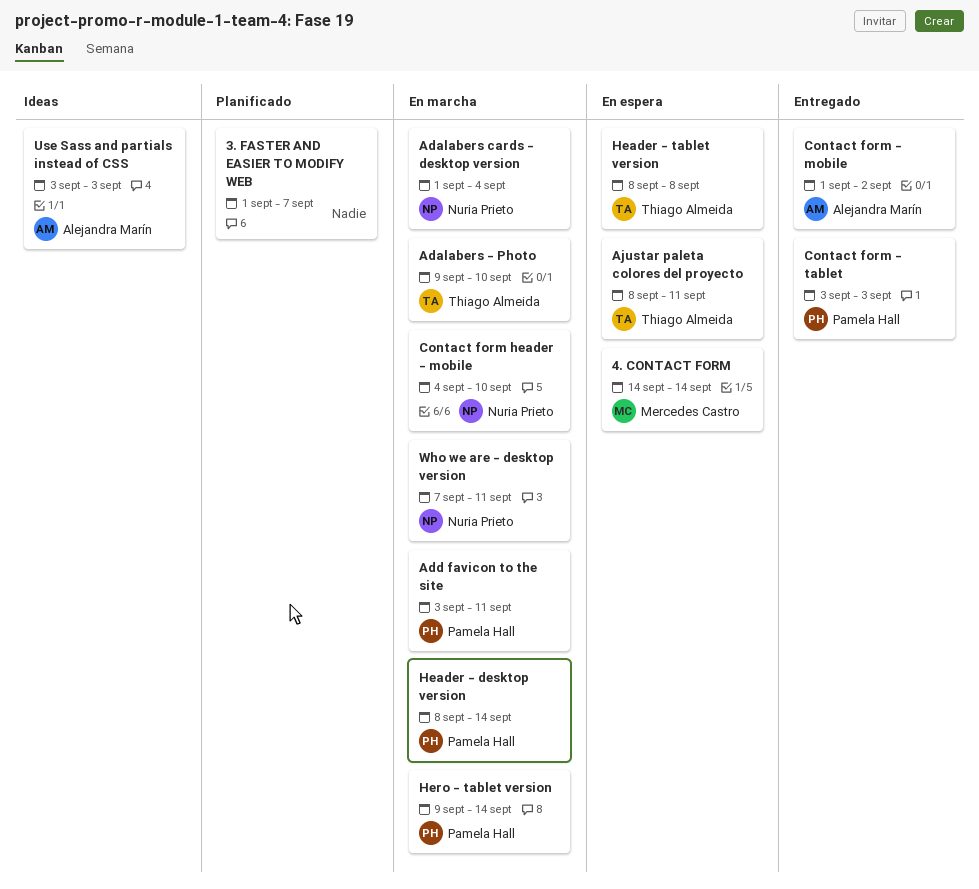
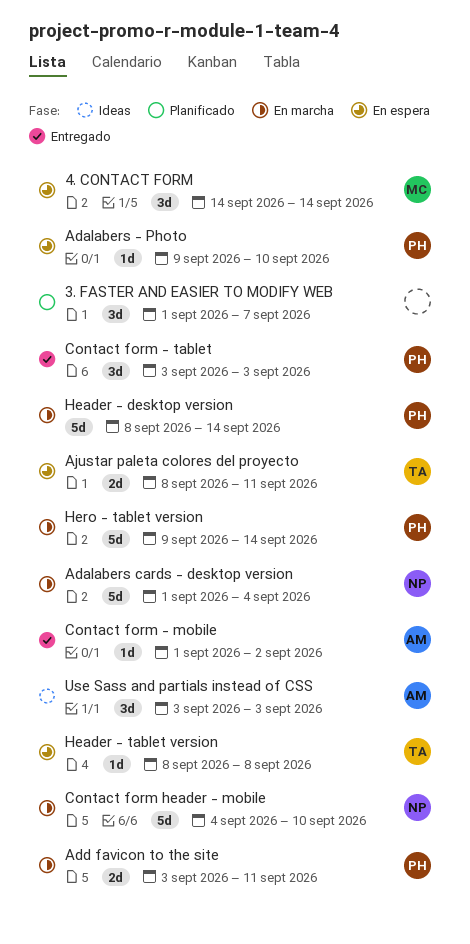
Adalabers - Photo, status: En marcha -> En espera
Adalabers - Photo, owner: Thiago Almeida -> Pamela Hall
Who we are - desktop version: present -> none

